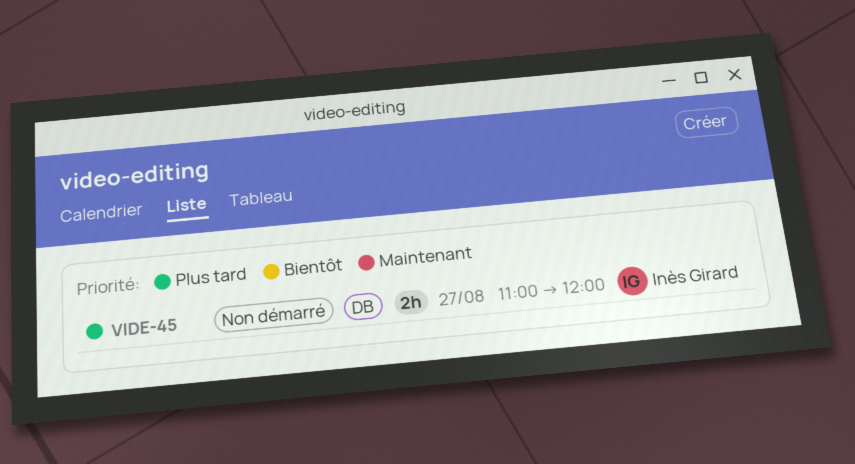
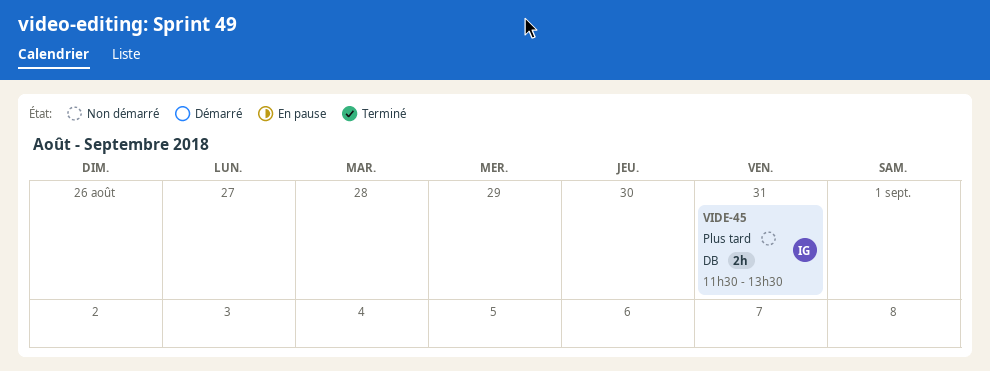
VIDE-45, day: Aug 27 -> Aug 31
VIDE-45, begins: 11:00 -> 11:30
VIDE-45, ends: 12:00 -> 13:30

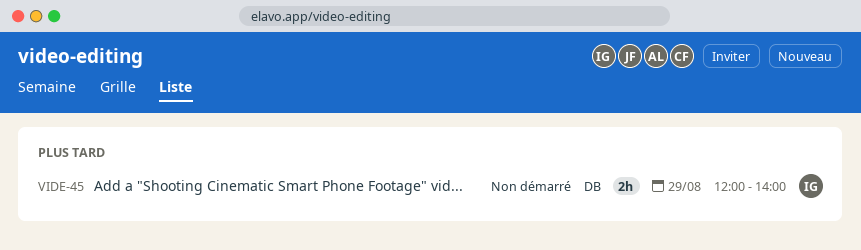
VIDE-45, day: Aug 31 -> Aug 29
VIDE-45, begins: 11:30 -> 12:00
VIDE-45, ends: 13:30 -> 14:00

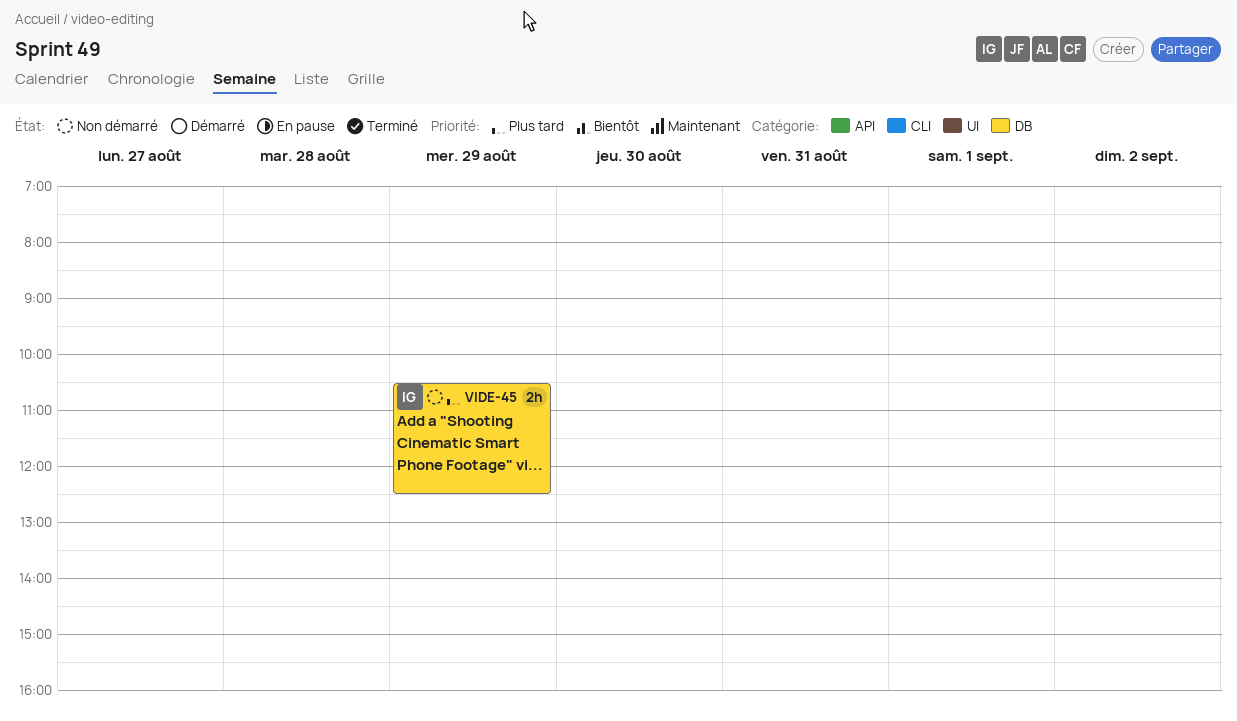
VIDE-45, begins: 12:00 -> 10:30
VIDE-45, ends: 14:00 -> 12:30

